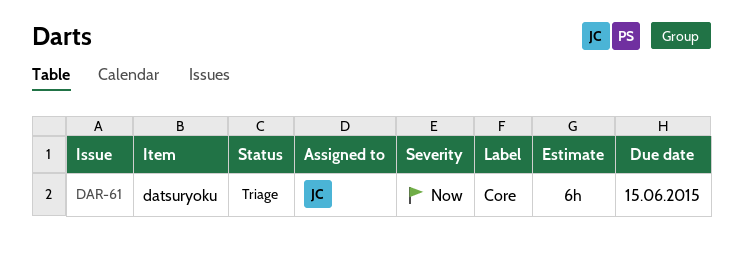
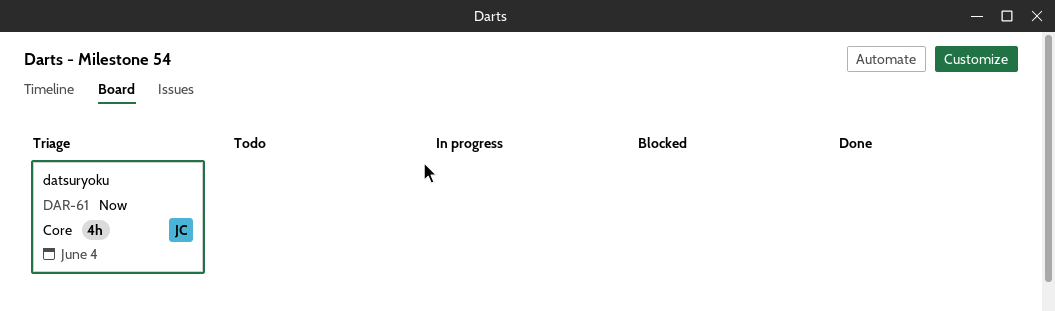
DAR-61, estimate: 6h -> 4h
DAR-61, due: Jun 15 -> Jun 4

